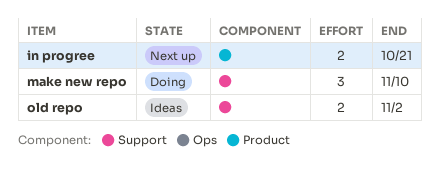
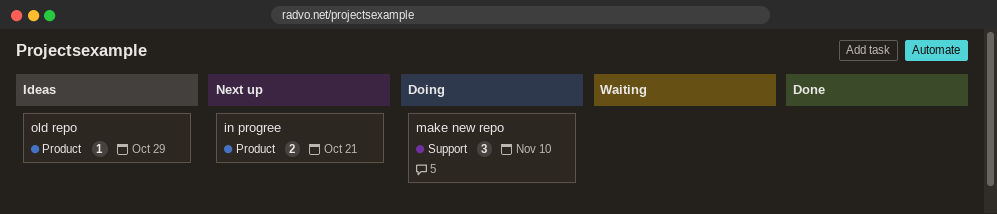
old repo, label: Support -> Product
old repo, estimate: 2 -> 1
old repo, due: Nov 2 -> Oct 29

